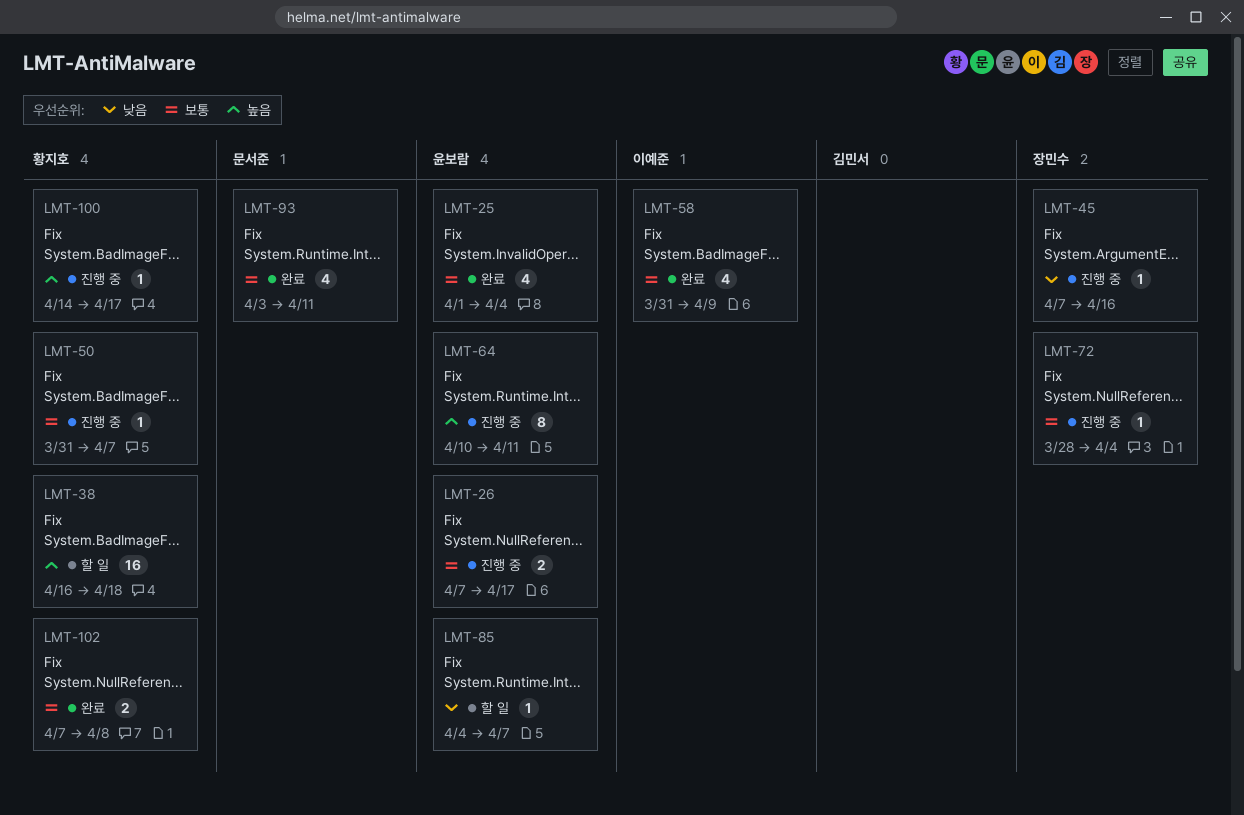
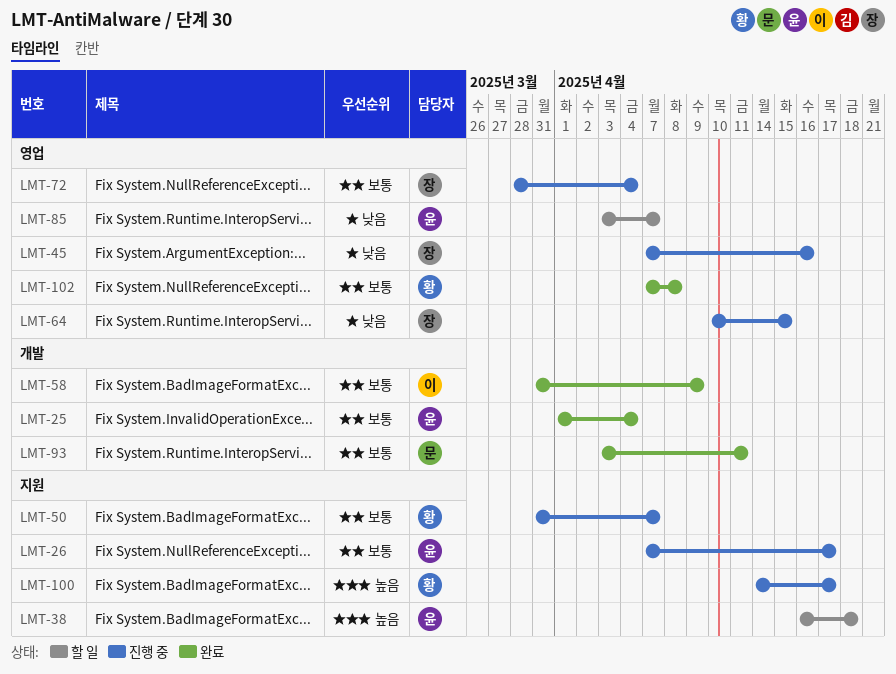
LMT-38, owner: 황지호 -> 윤보람
LMT-64, owner: 윤보람 -> 장민수
LMT-64, priority: 높음 -> 낮음
LMT-64, due: Apr 11 -> Apr 15
LMT-85, start: Apr 4 -> Apr 3

